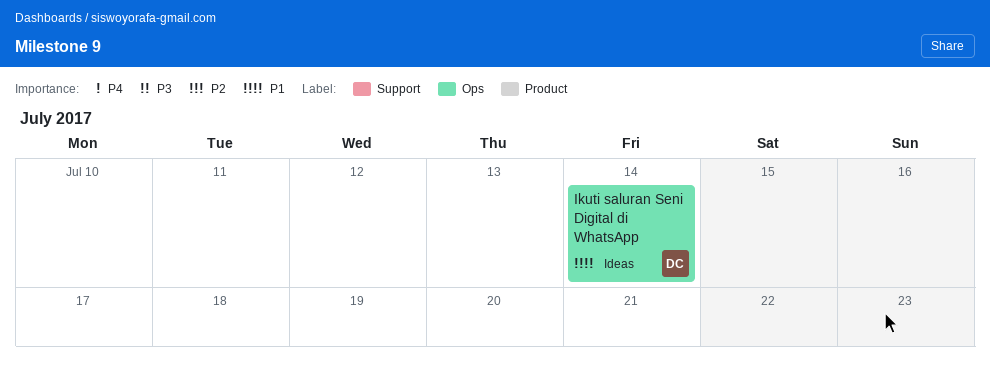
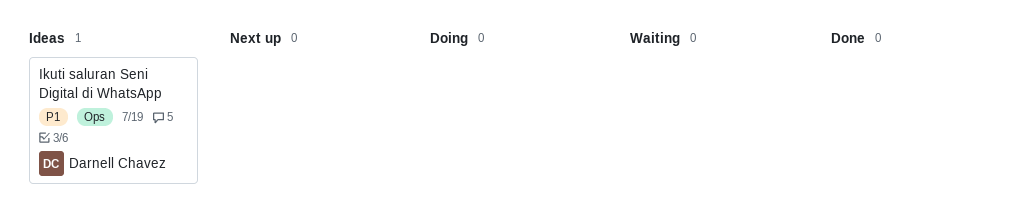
Ikuti saluran Seni Digital di WhatsApp, due: Jul 14 -> Jul 19

